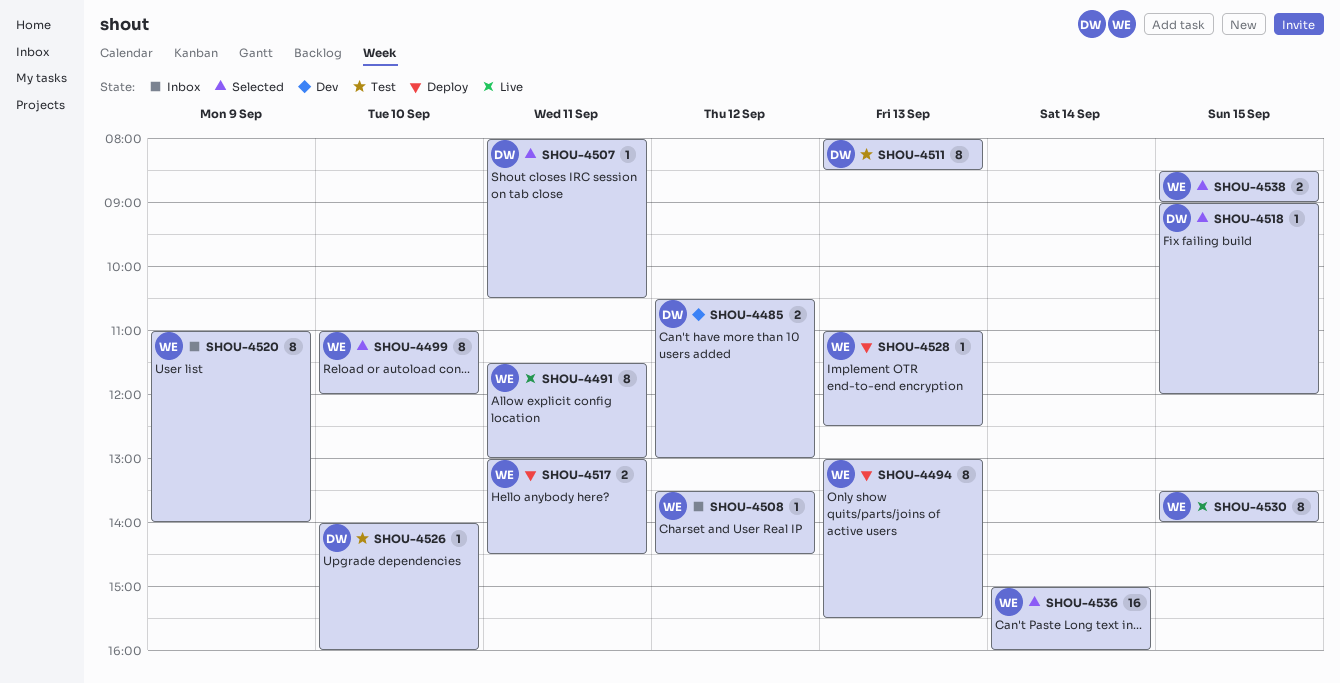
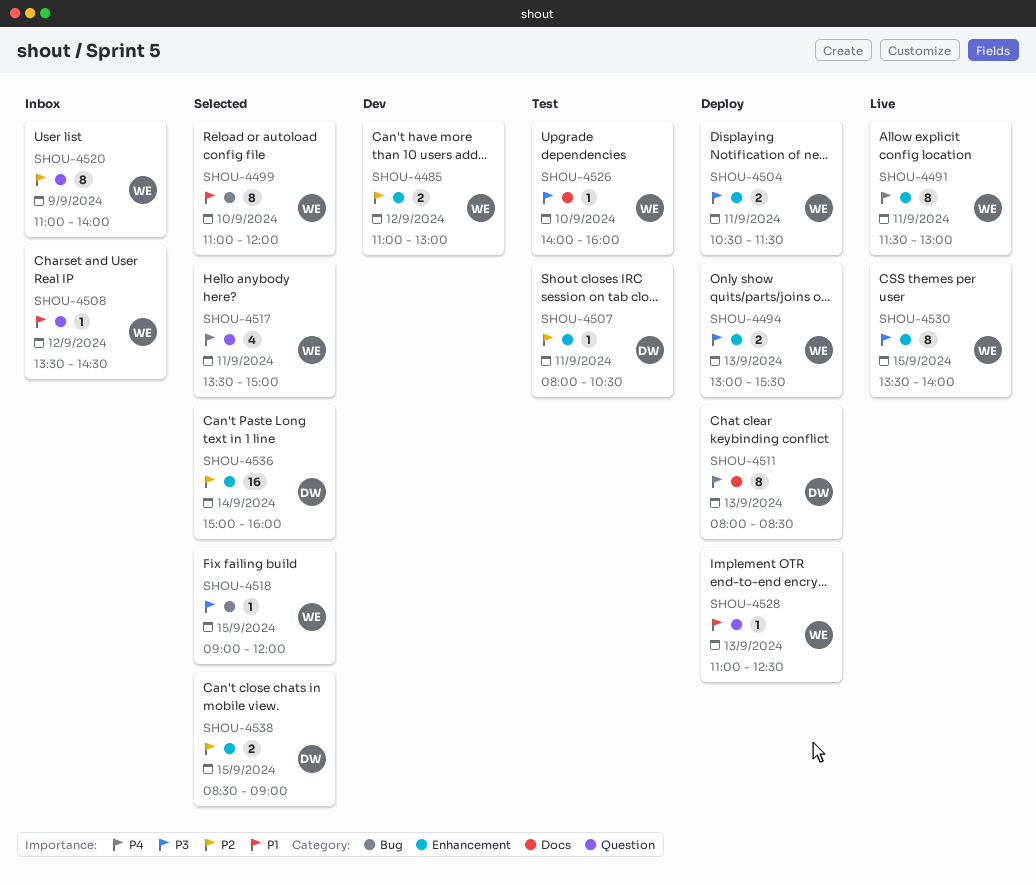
SHOU-4485, owner: DW -> WE
SHOU-4485, begins: 10:30 -> 11:00
SHOU-4494, estimate: 8 -> 2
SHOU-4504: none -> present
SHOU-4507, status: Selected -> Test
SHOU-4511, status: Test -> Deploy
SHOU-4517, status: Deploy -> Selected
SHOU-4517, estimate: 2 -> 4
SHOU-4517, begins: 13:00 -> 13:30
SHOU-4517, ends: 14:30 -> 15:00
SHOU-4518, owner: DW -> WE
SHOU-4526, owner: DW -> WE
SHOU-4536, owner: WE -> DW
SHOU-4538, owner: WE -> DW

